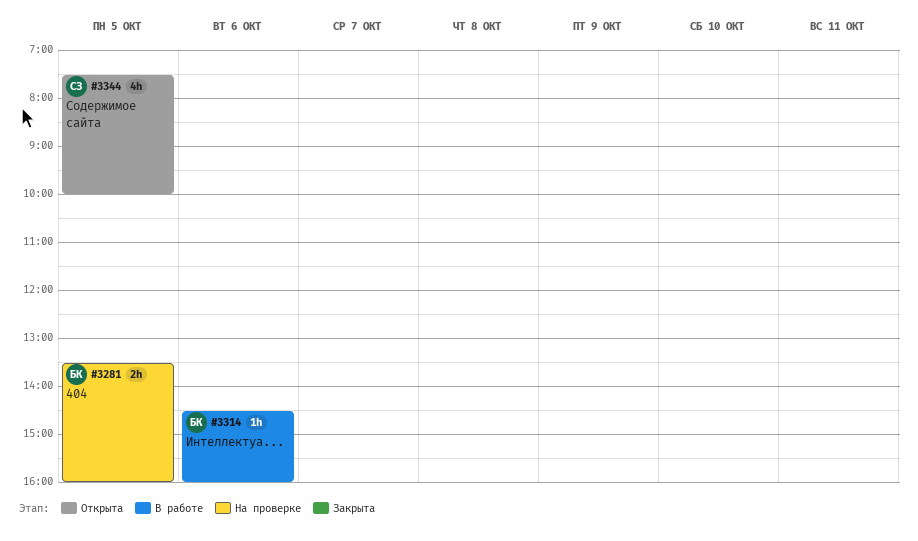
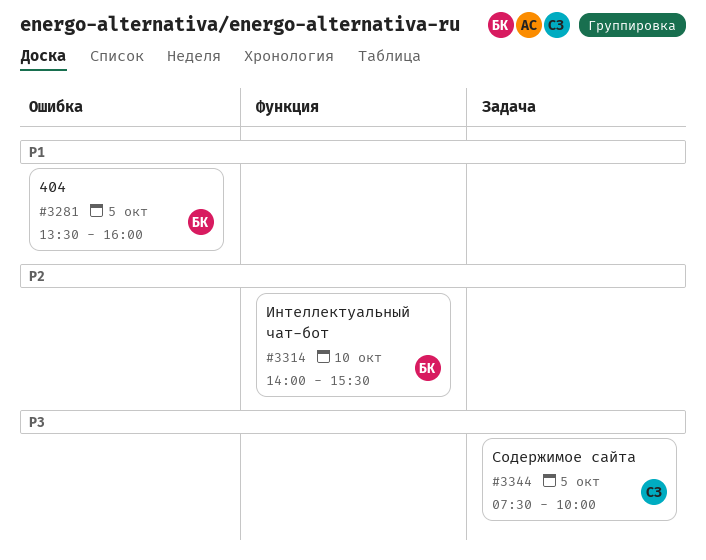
#3314, day: Oct 6 -> Oct 10
#3314, begins: 14:30 -> 14:00
#3314, ends: 16:00 -> 15:30

